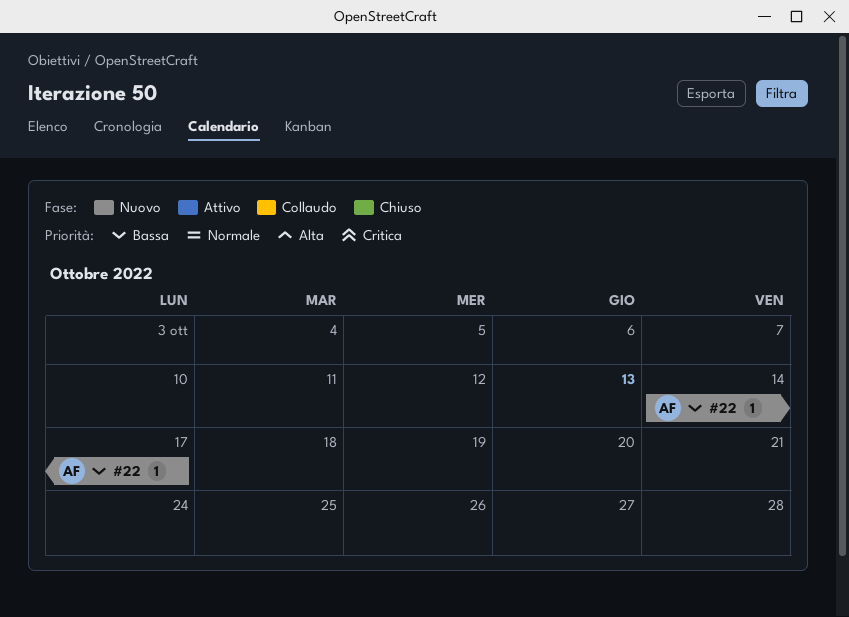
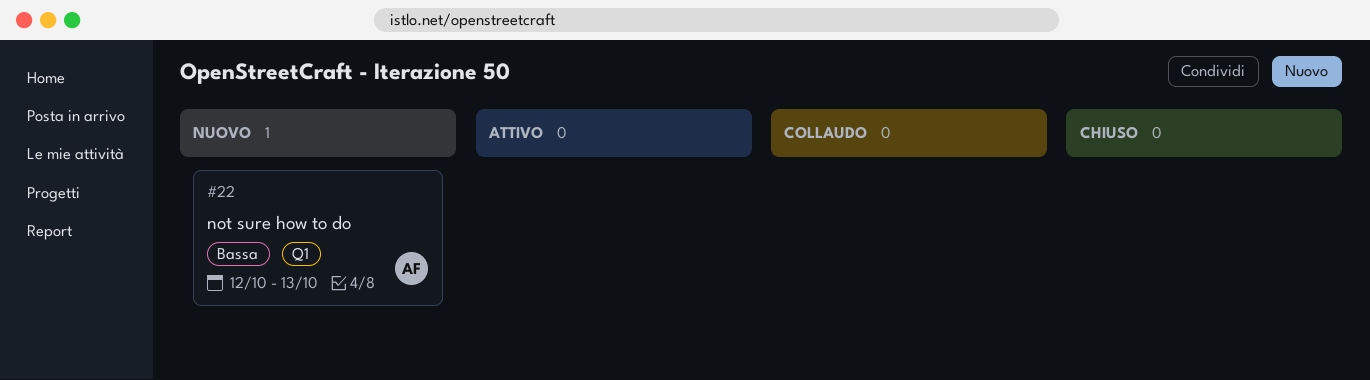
#22, start: Oct 14 -> Oct 12
#22, due: Oct 17 -> Oct 13

